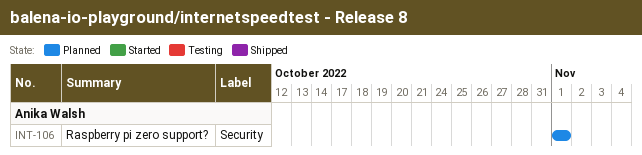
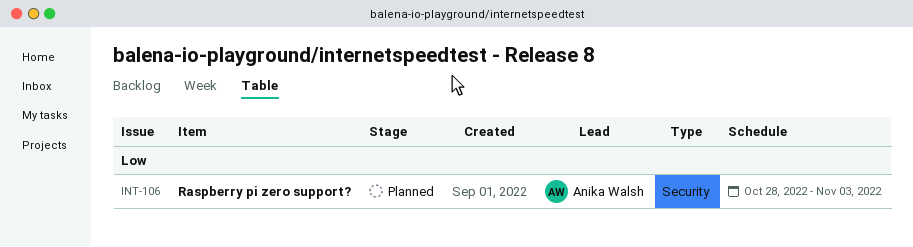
INT-106, start: Nov 1 -> Oct 28
INT-106, due: Nov 1 -> Nov 3

